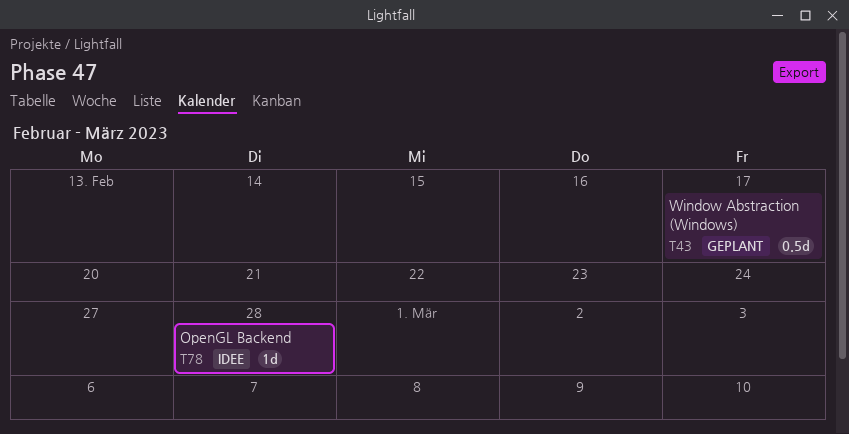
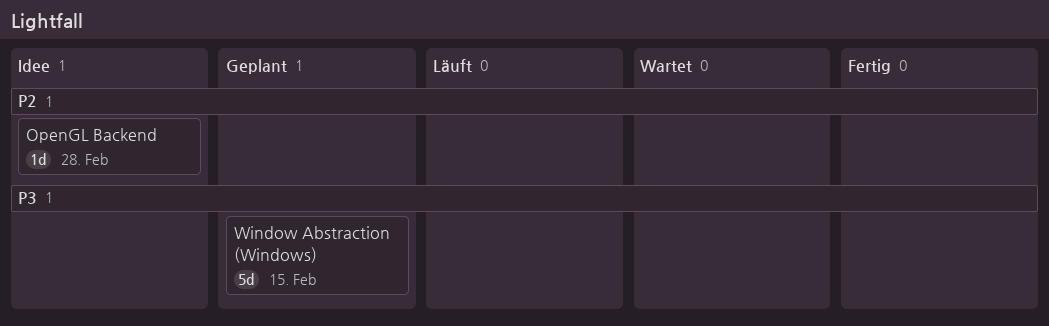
Window Abstraction (Windows), estimate: 0.5d -> 5d
Window Abstraction (Windows), due: Feb 17 -> Feb 15

